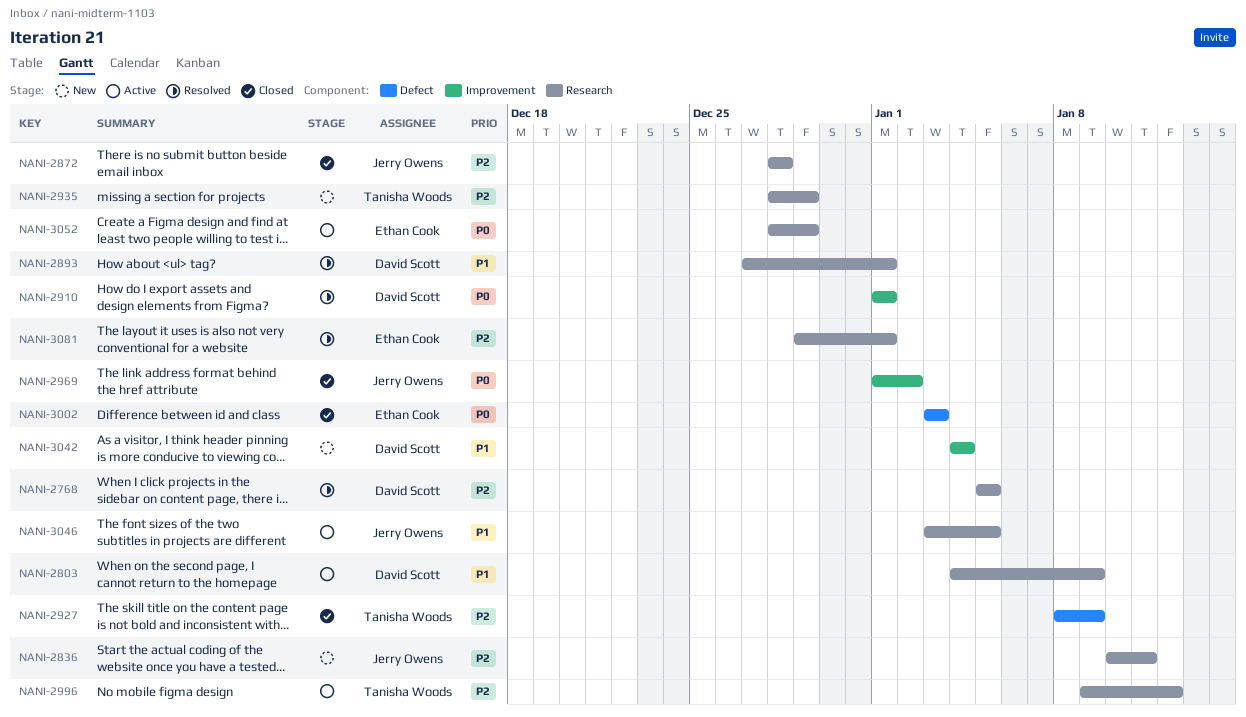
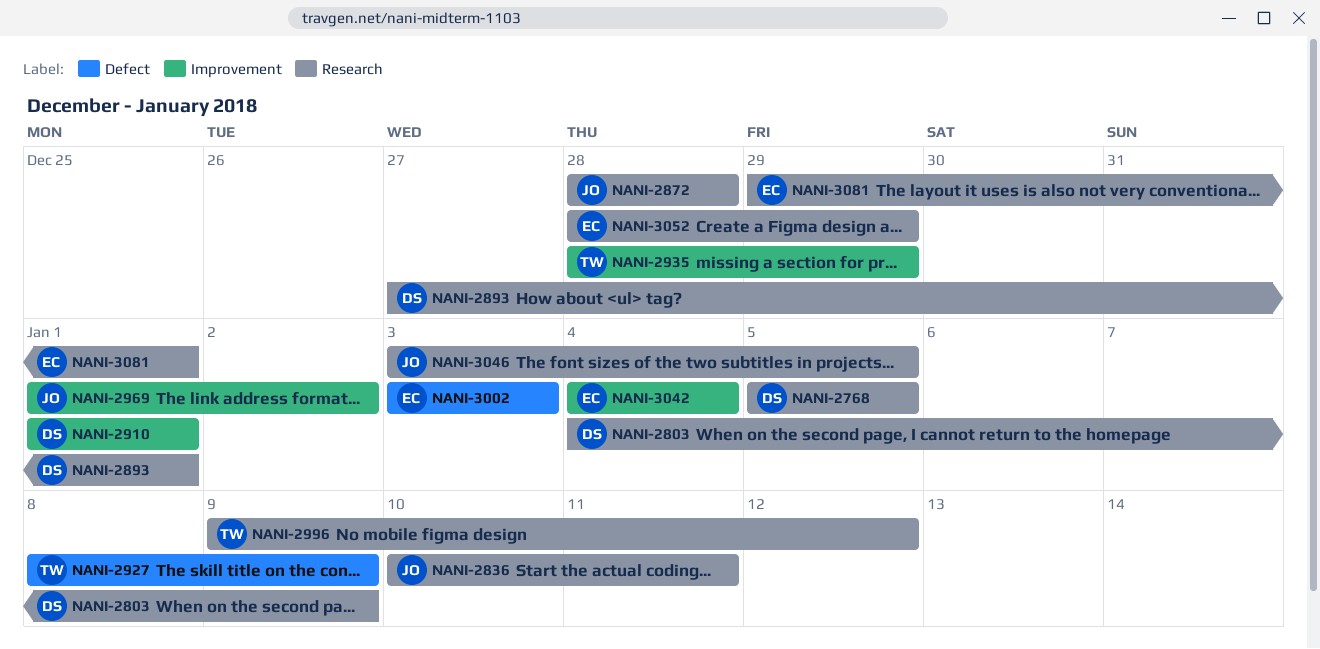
NANI-2935, label: Research -> Improvement
NANI-3042, owner: David Scott -> Ethan Cook

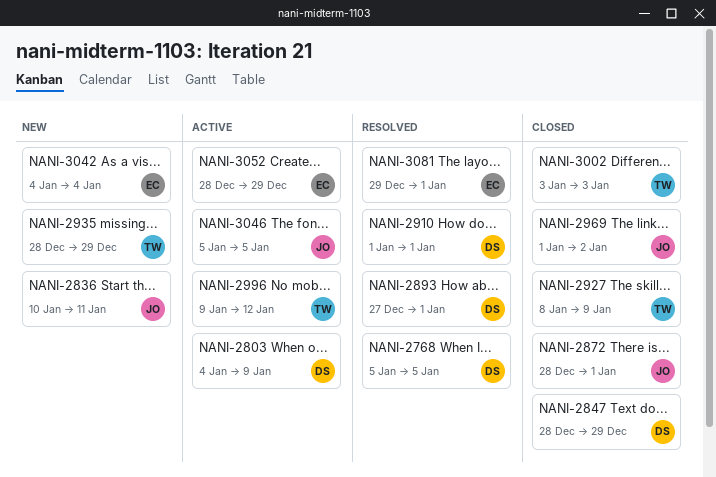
NANI-2847: none -> present
NANI-2872, due: Dec 28 -> Jan 1
NANI-3002, owner: EC -> TW
NANI-3046, start: Jan 3 -> Jan 5

